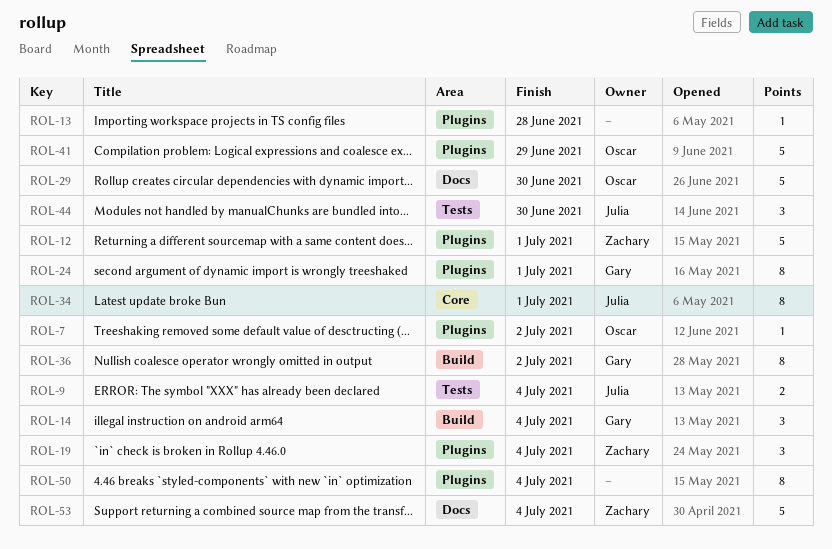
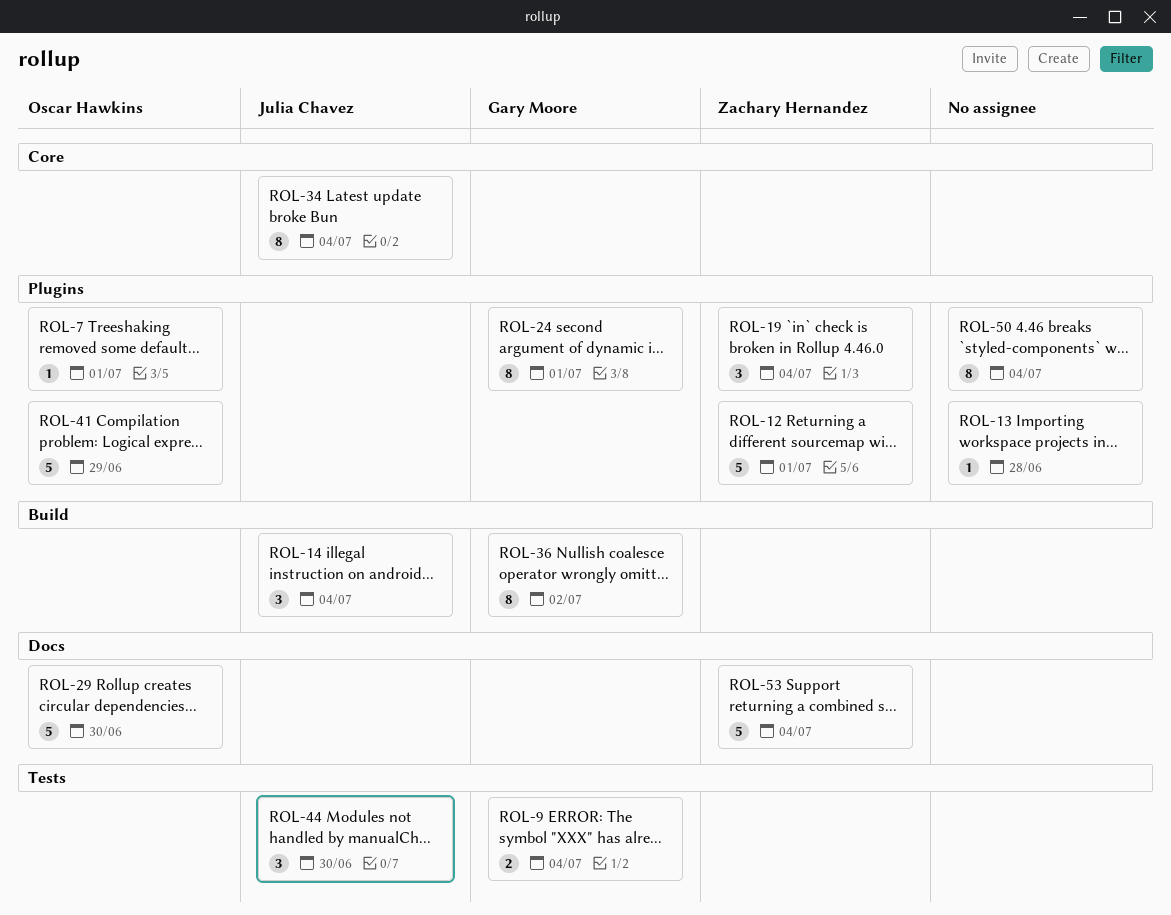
ROL-7, due: Jul 2 -> Jul 1
ROL-9, owner: Julia Chavez -> Gary Moore
ROL-14, owner: Gary Moore -> Julia Chavez
ROL-34, due: Jul 1 -> Jul 4

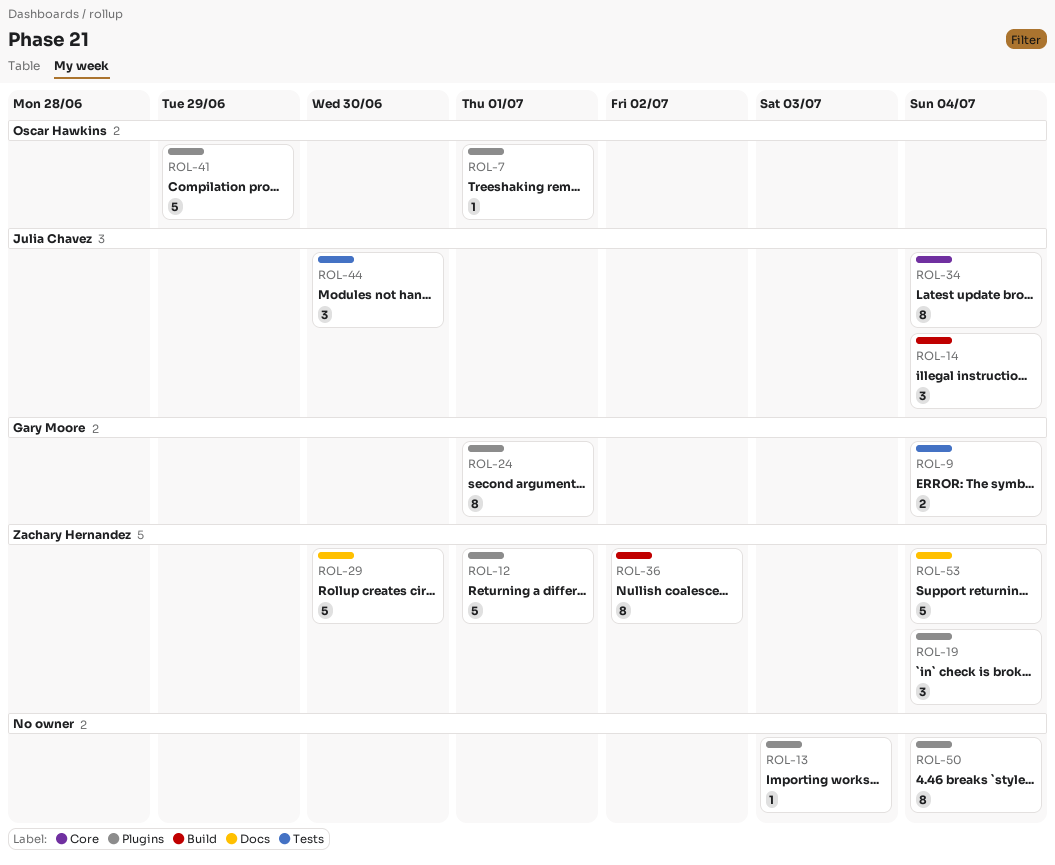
ROL-13, due: Jun 28 -> Jul 3
ROL-29, owner: Oscar Hawkins -> Zachary Hernandez
ROL-36, owner: Gary Moore -> Zachary Hernandez

